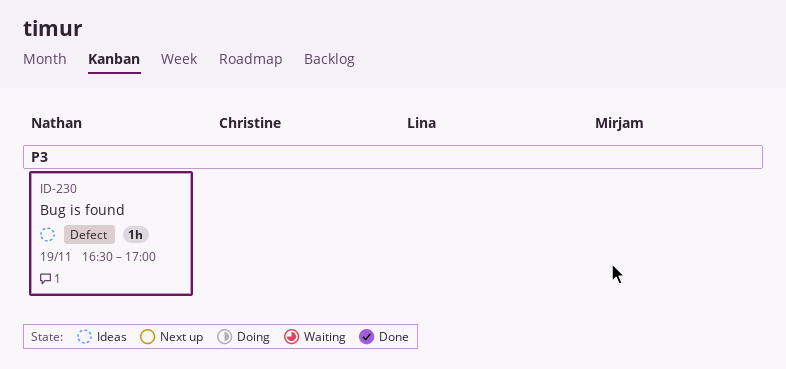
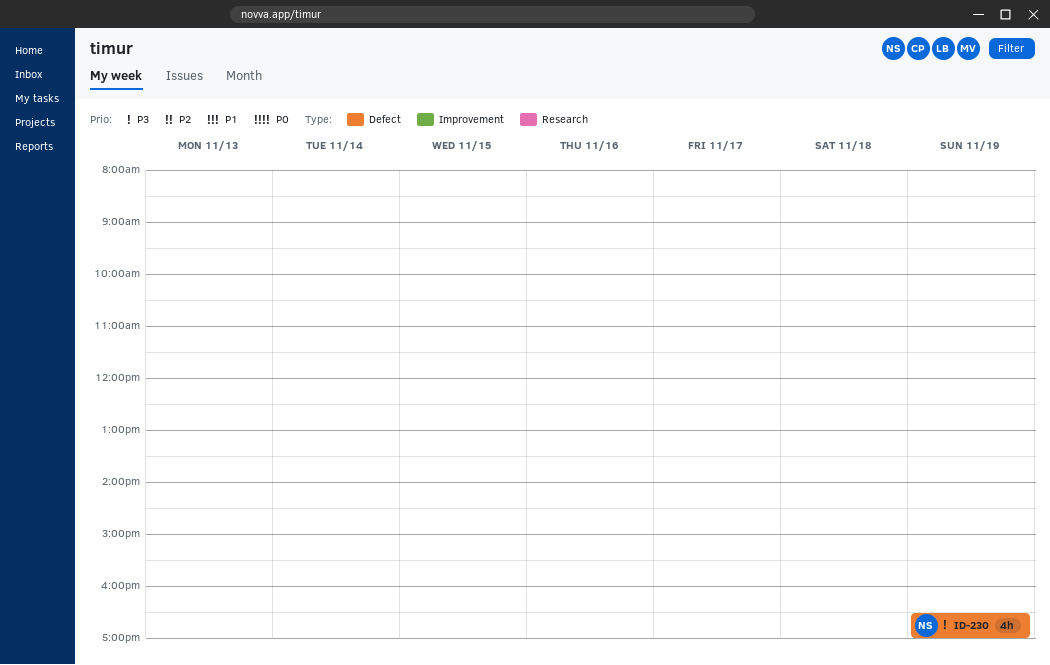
ID-230, estimate: 1h -> 4h

